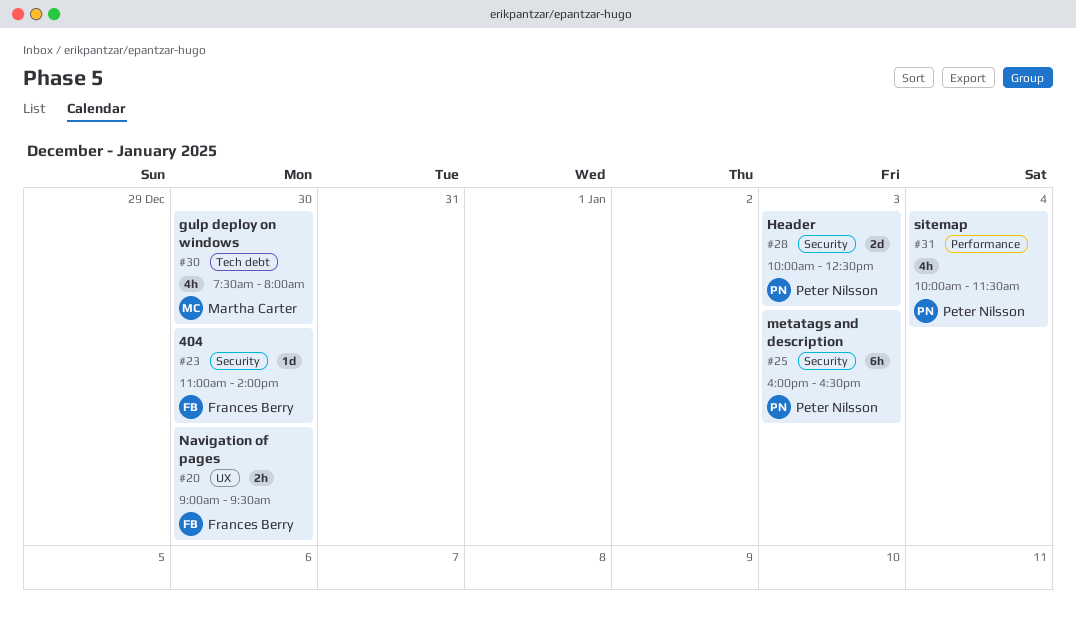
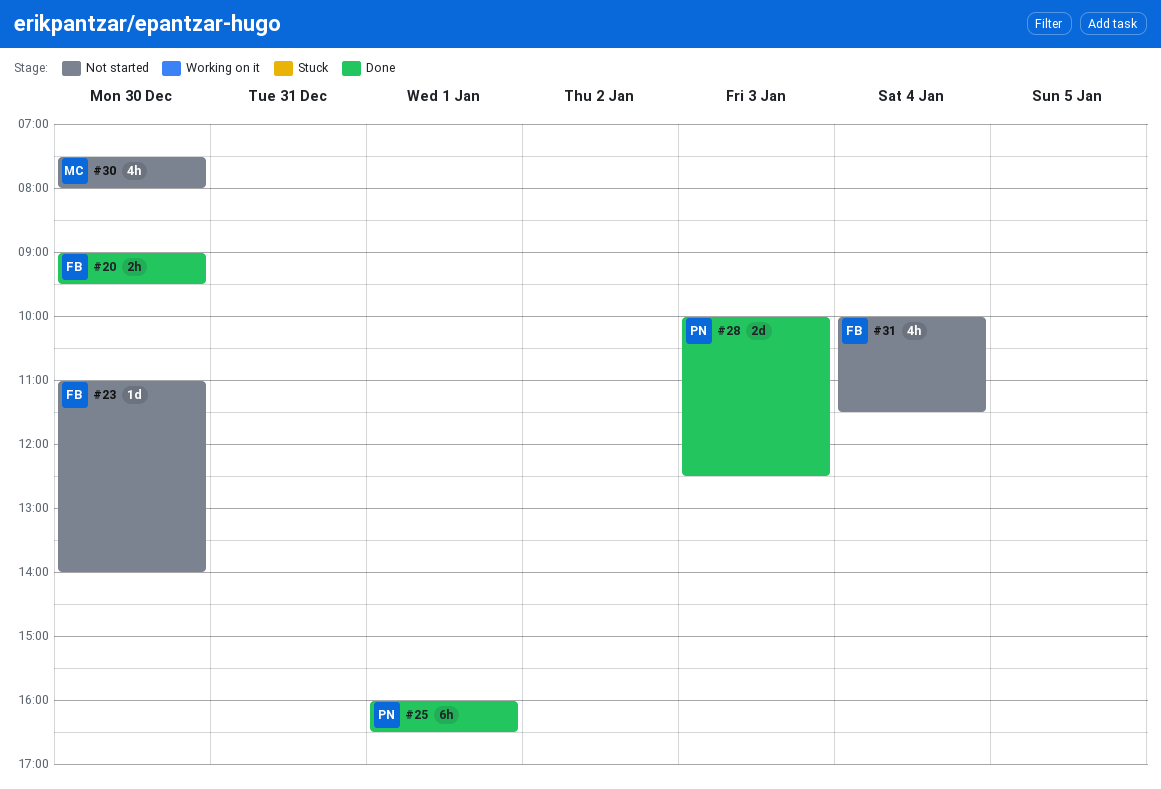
#25, day: Jan 3 -> Jan 1
#31, owner: Peter Nilsson -> Frances Berry

